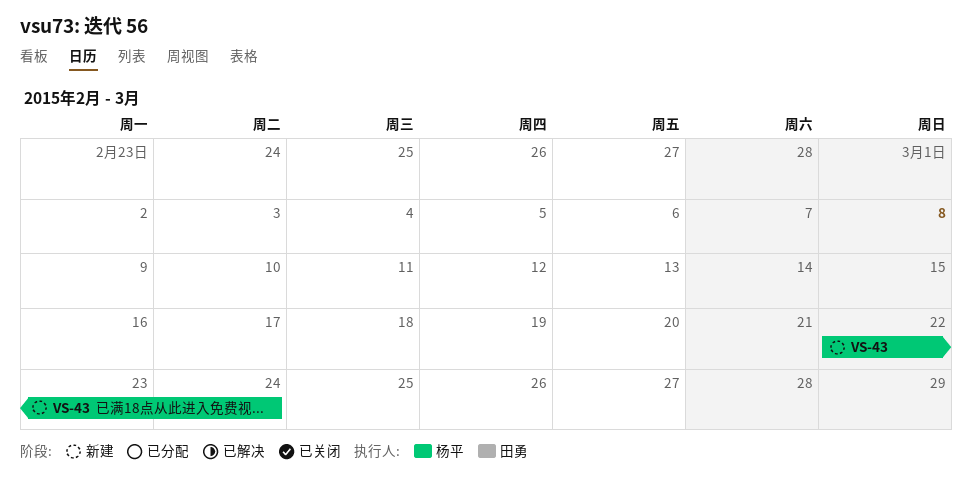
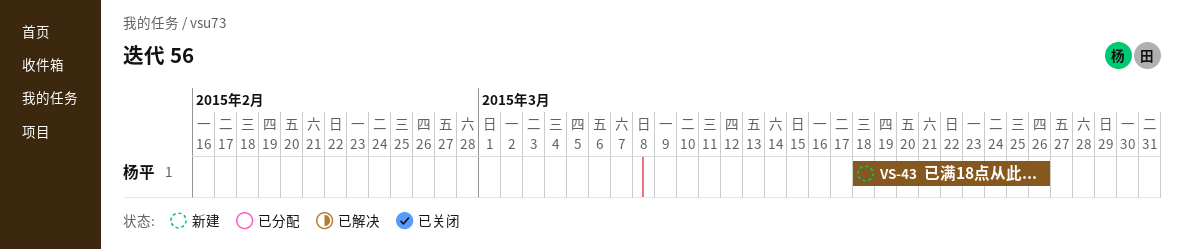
VS-43, start: Mar 22 -> Mar 18
VS-43, due: Mar 24 -> Mar 26

